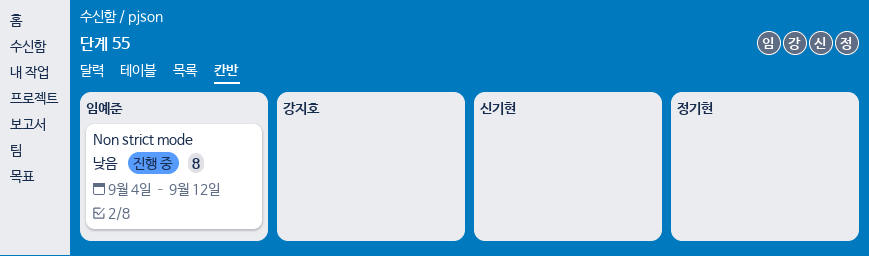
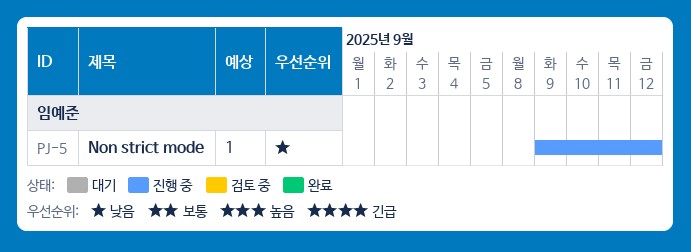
Non strict mode, estimate: 8 -> 1
Non strict mode, start: Sep 4 -> Sep 9

